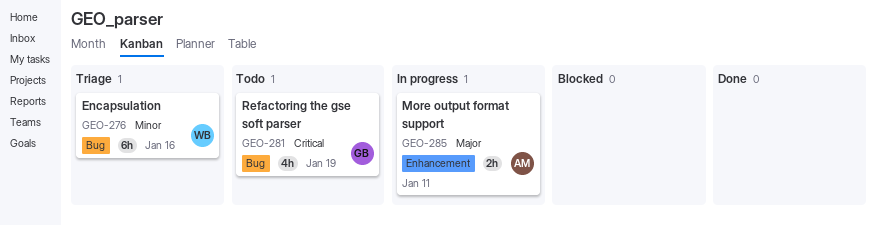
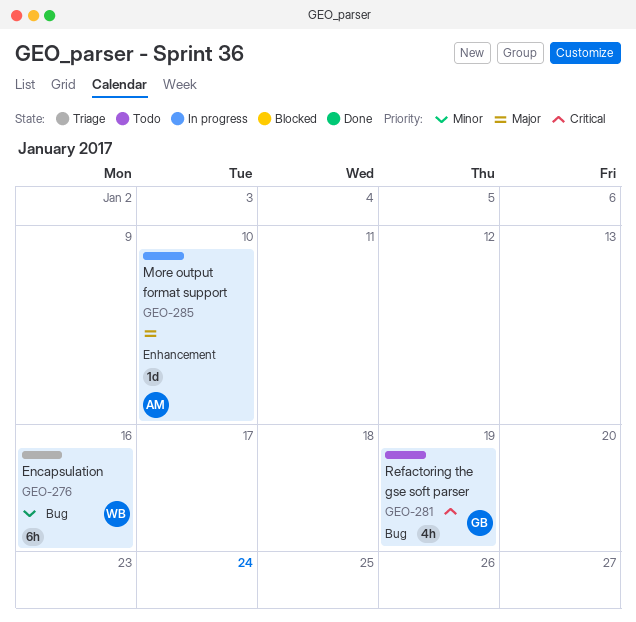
GEO-285, estimate: 2h -> 1d
GEO-285, due: Jan 11 -> Jan 10

